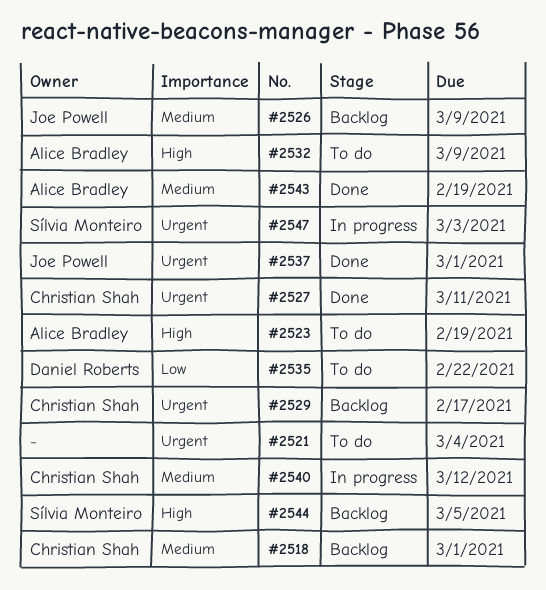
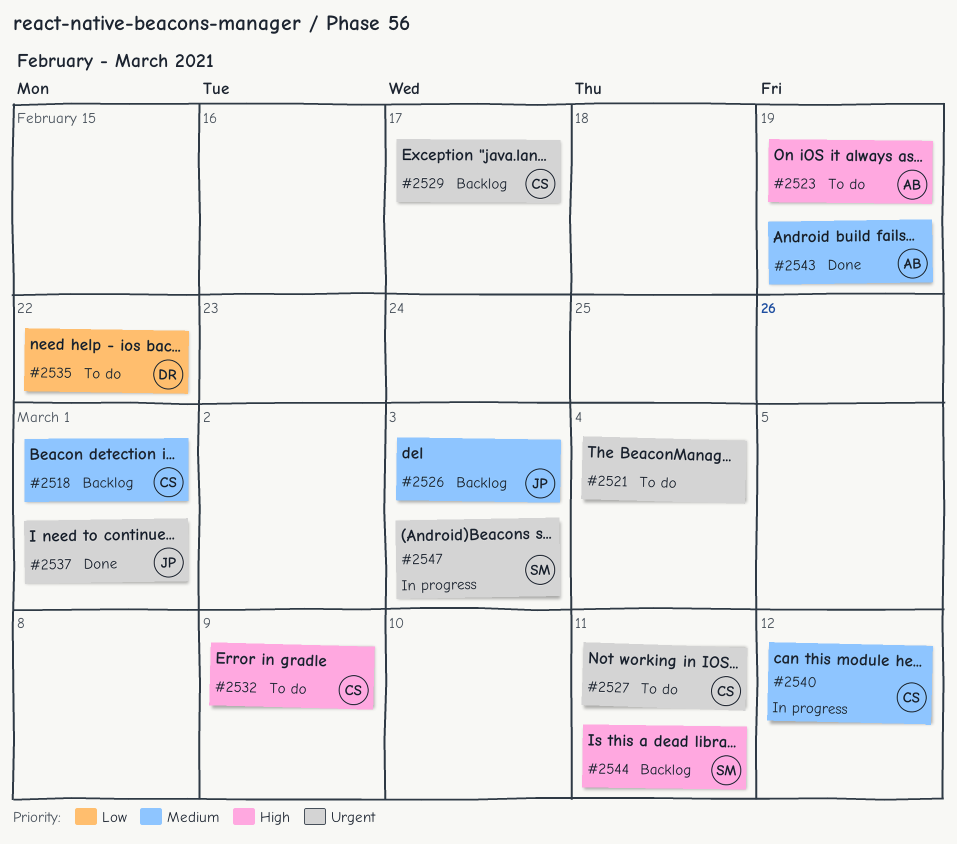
#2526, due: Mar 9 -> Mar 3
#2527, status: Done -> To do
#2532, owner: Alice Bradley -> Christian Shah
#2544, due: Mar 5 -> Mar 11

